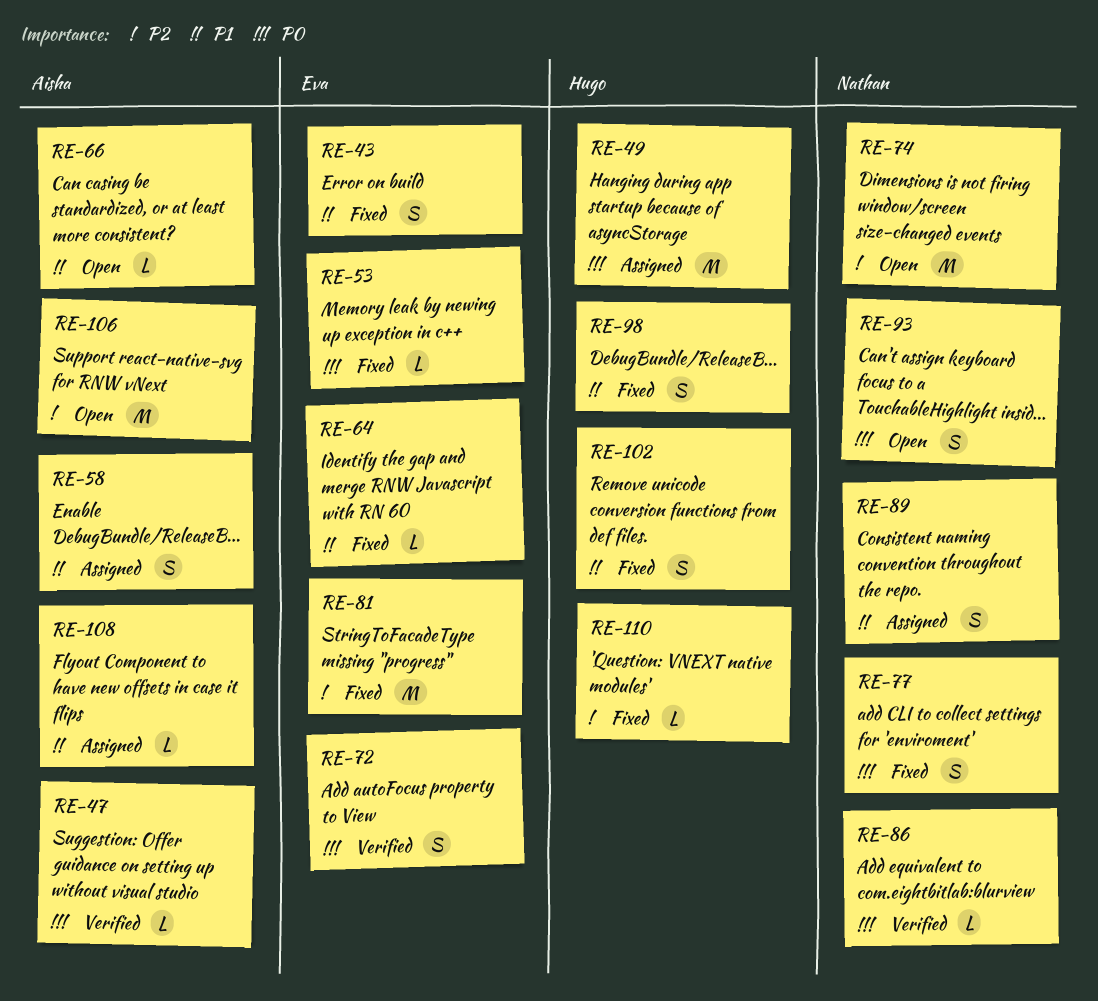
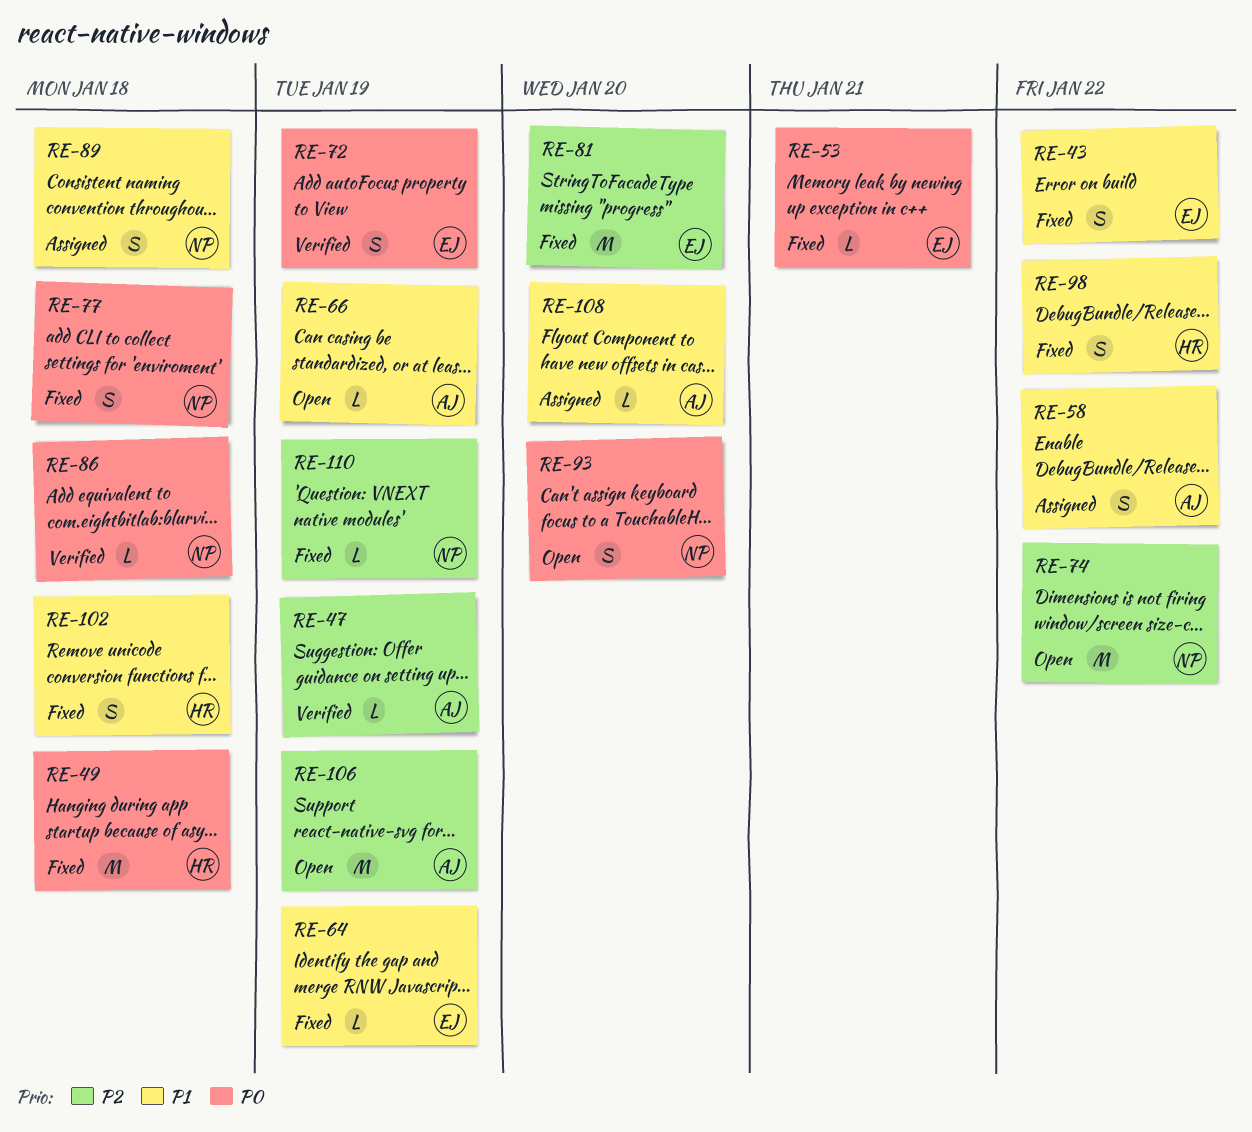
RE-47, priority: P0 -> P2
RE-49, status: Assigned -> Fixed
RE-110, owner: Hugo -> Nathan

